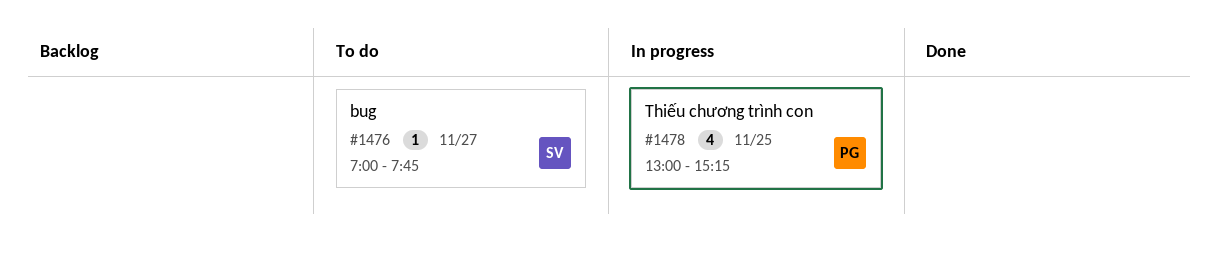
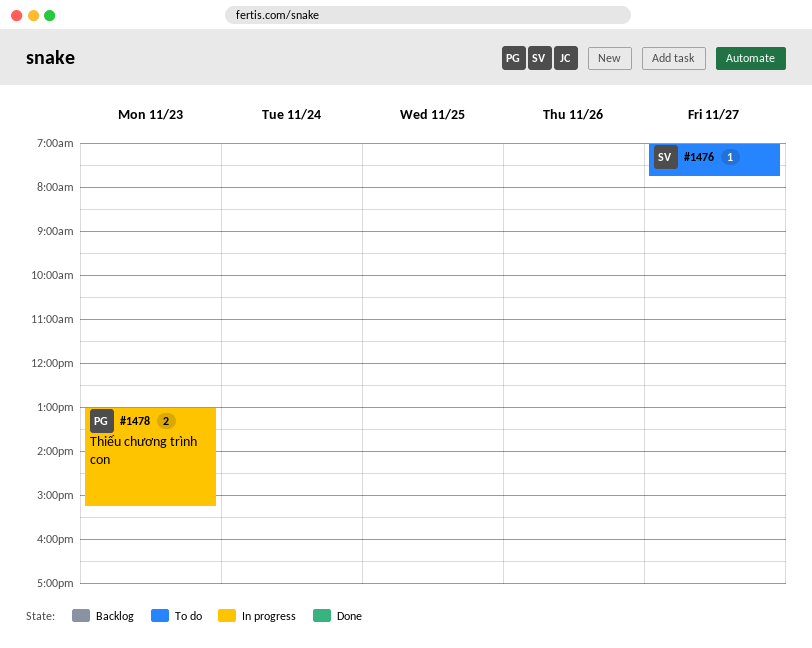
#1478, estimate: 4 -> 2
#1478, day: Nov 25 -> Nov 23

